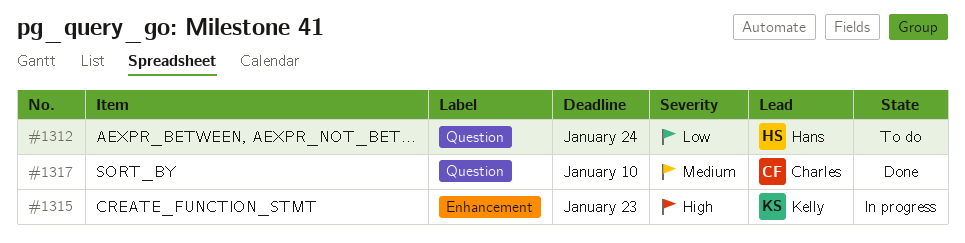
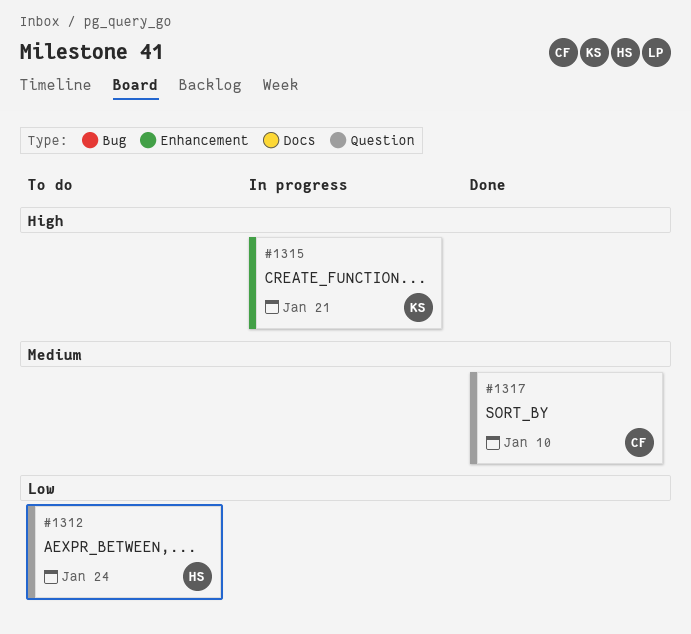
#1315, due: Jan 23 -> Jan 21

